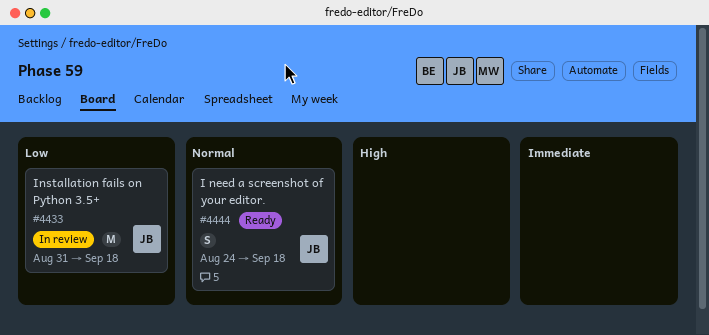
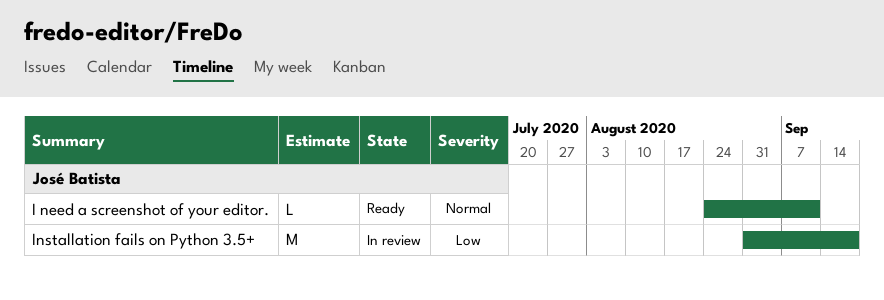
I need a screenshot of your editor., estimate: S -> L
I need a screenshot of your editor., due: Sep 18 -> Sep 11

